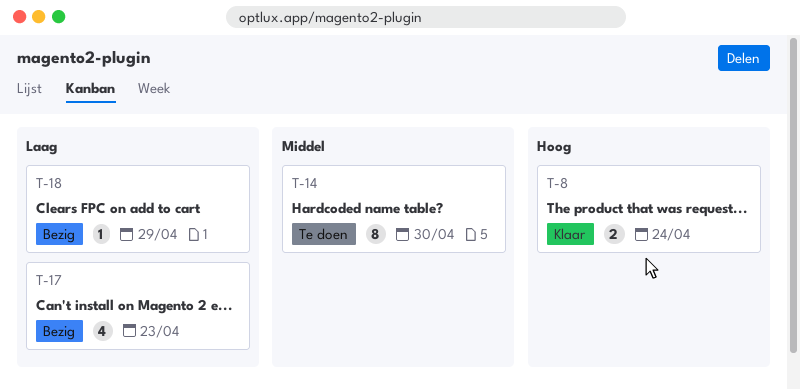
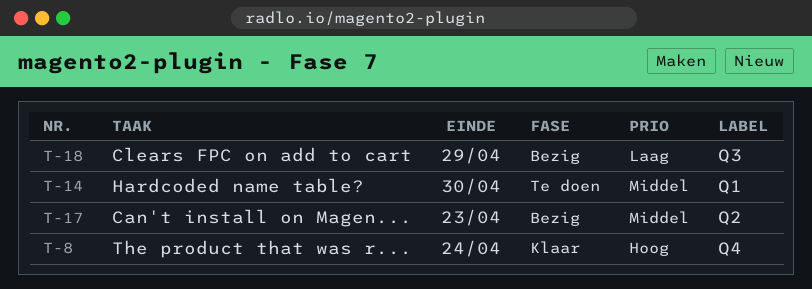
T-17, priority: Laag -> Middel

